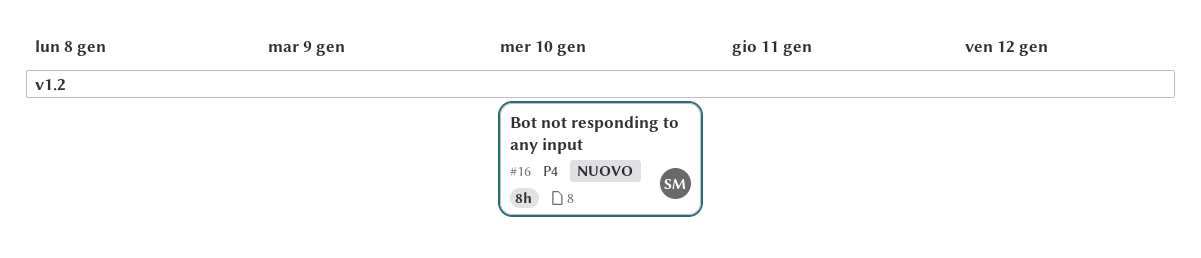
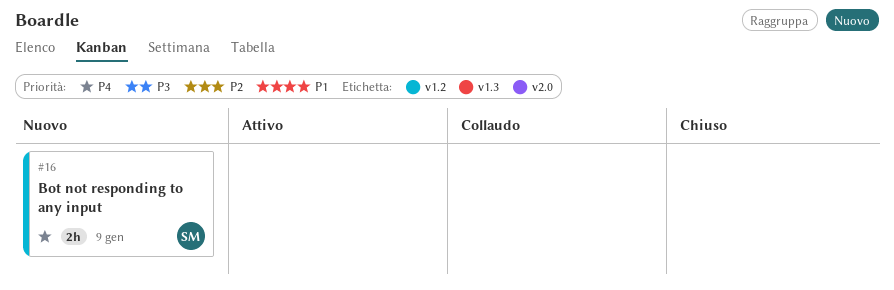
#16, estimate: 8h -> 2h
#16, due: Jan 10 -> Jan 9

